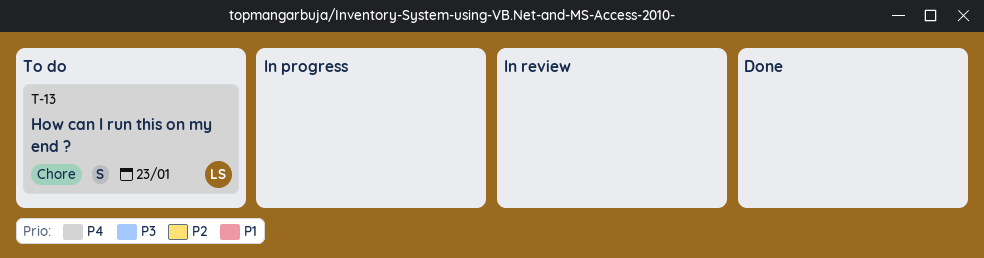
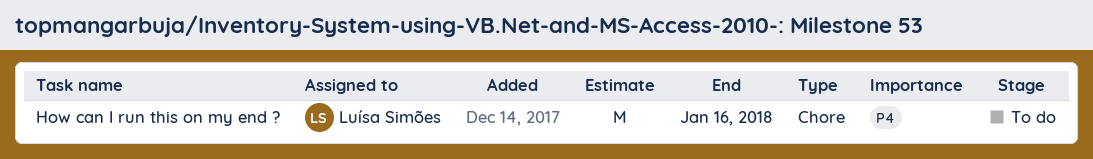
How can I run this on my end ?, estimate: S -> M
How can I run this on my end ?, due: Jan 23 -> Jan 16

